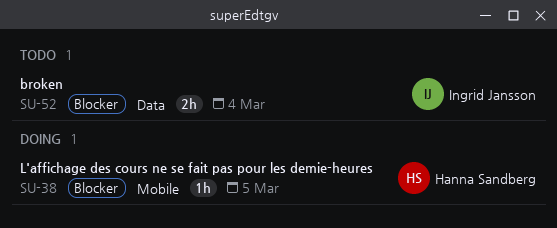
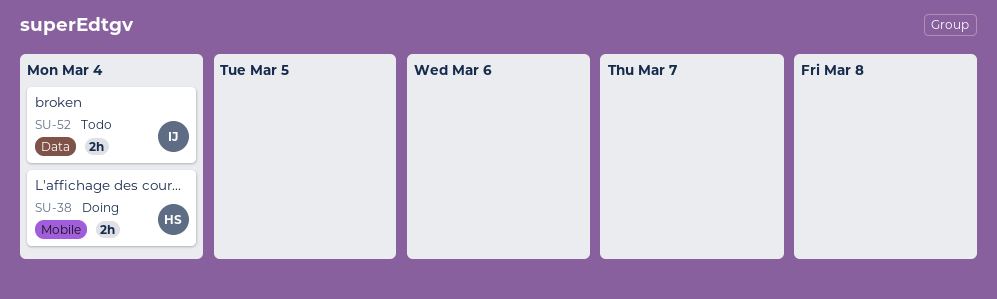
SU-38, estimate: 1h -> 2h
SU-38, due: Mar 5 -> Mar 4

